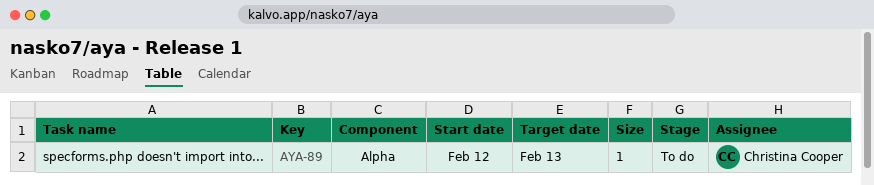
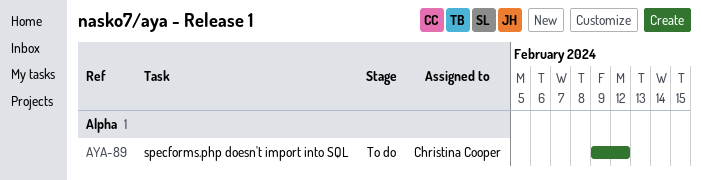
AYA-89, start: Feb 12 -> Feb 9
AYA-89, due: Feb 13 -> Feb 12

